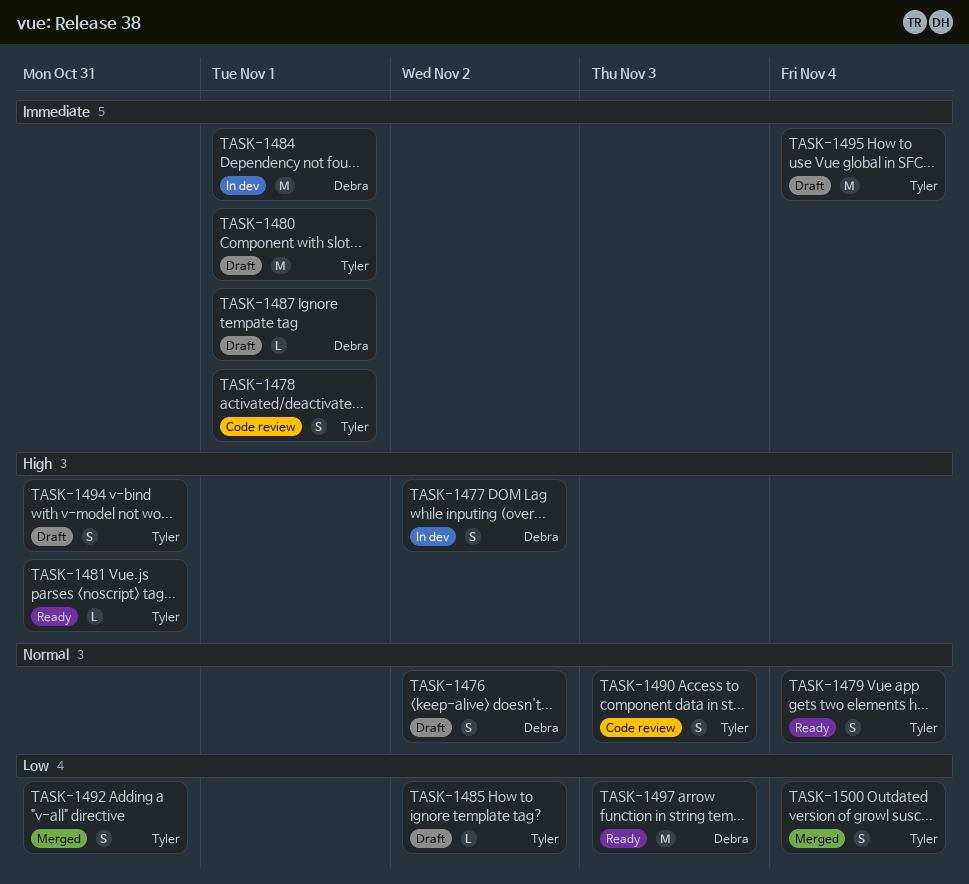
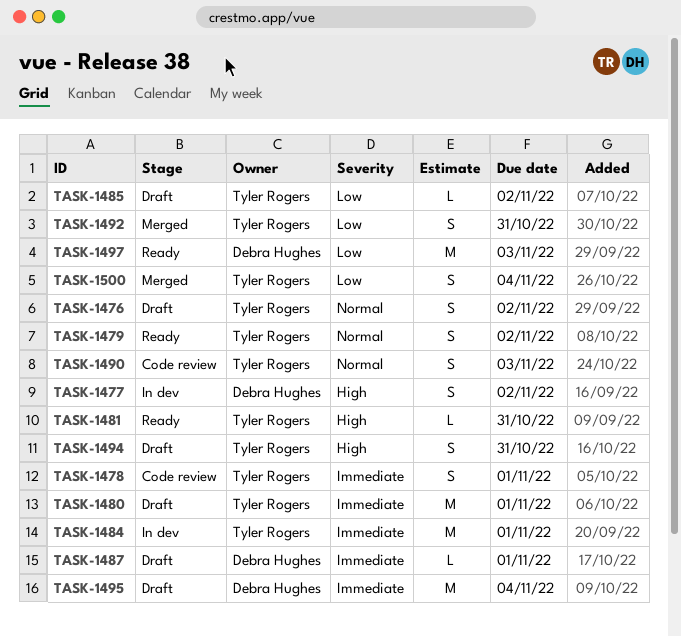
TASK-1476, owner: Debra Hughes -> Tyler Rogers
TASK-1479, due: Nov 4 -> Nov 2
TASK-1484, owner: Debra Hughes -> Tyler Rogers
TASK-1495, owner: Tyler Rogers -> Debra Hughes

